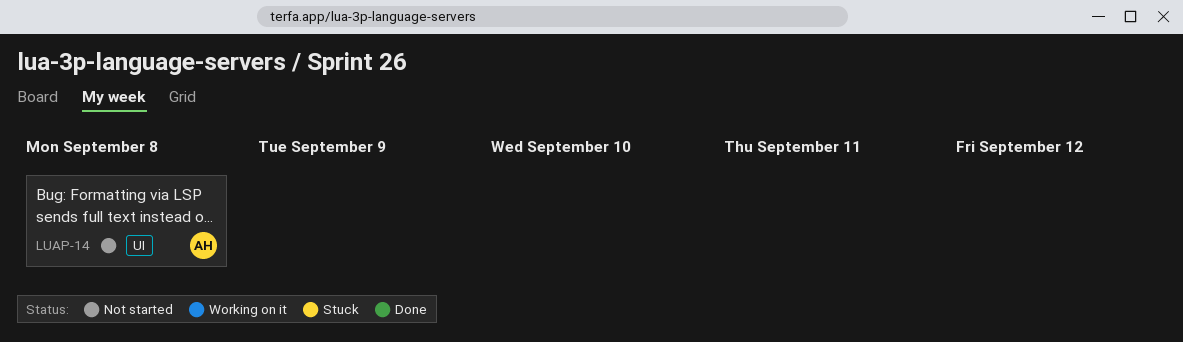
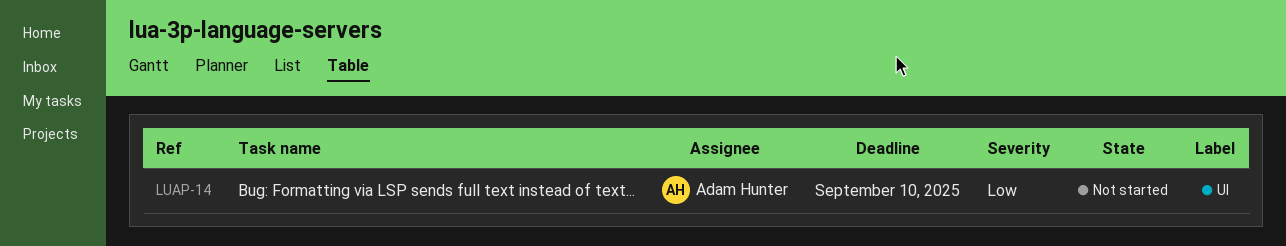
LUAP-14, due: Sep 8 -> Sep 10

